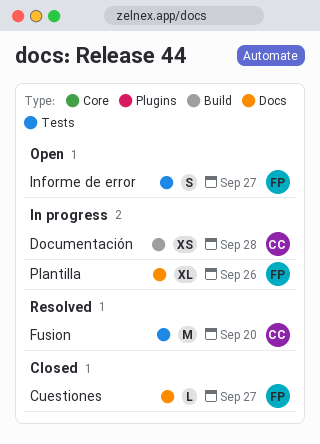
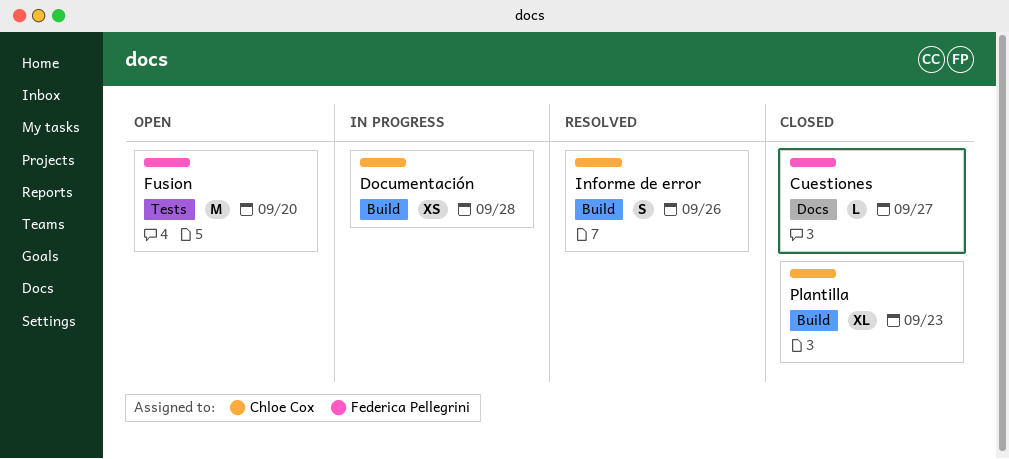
Fusion, status: Resolved -> Open
Fusion, owner: Chloe Cox -> Federica Pellegrini
Informe de error, status: Open -> Resolved
Informe de error, owner: Federica Pellegrini -> Chloe Cox
Informe de error, label: Tests -> Build
Informe de error, due: Sep 27 -> Sep 26
Plantilla, status: In progress -> Closed
Plantilla, owner: Federica Pellegrini -> Chloe Cox
Plantilla, label: Docs -> Build
Plantilla, due: Sep 26 -> Sep 23

